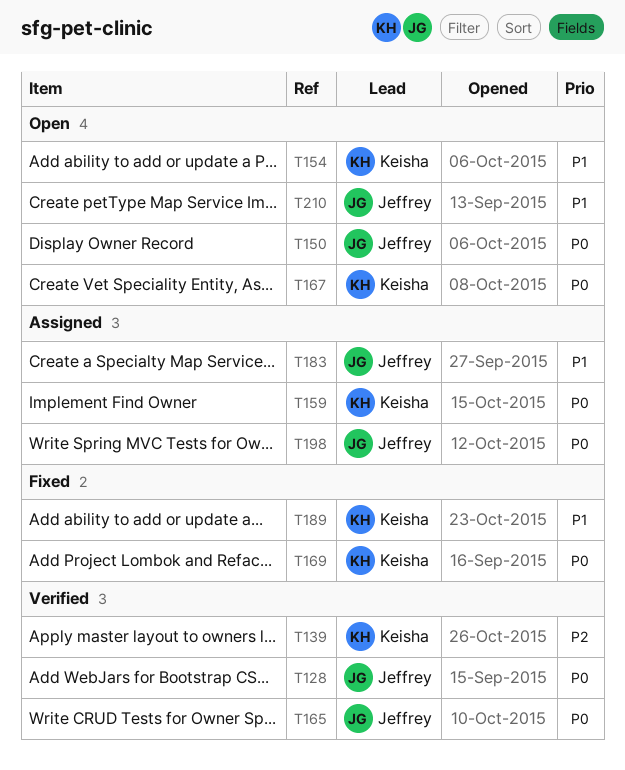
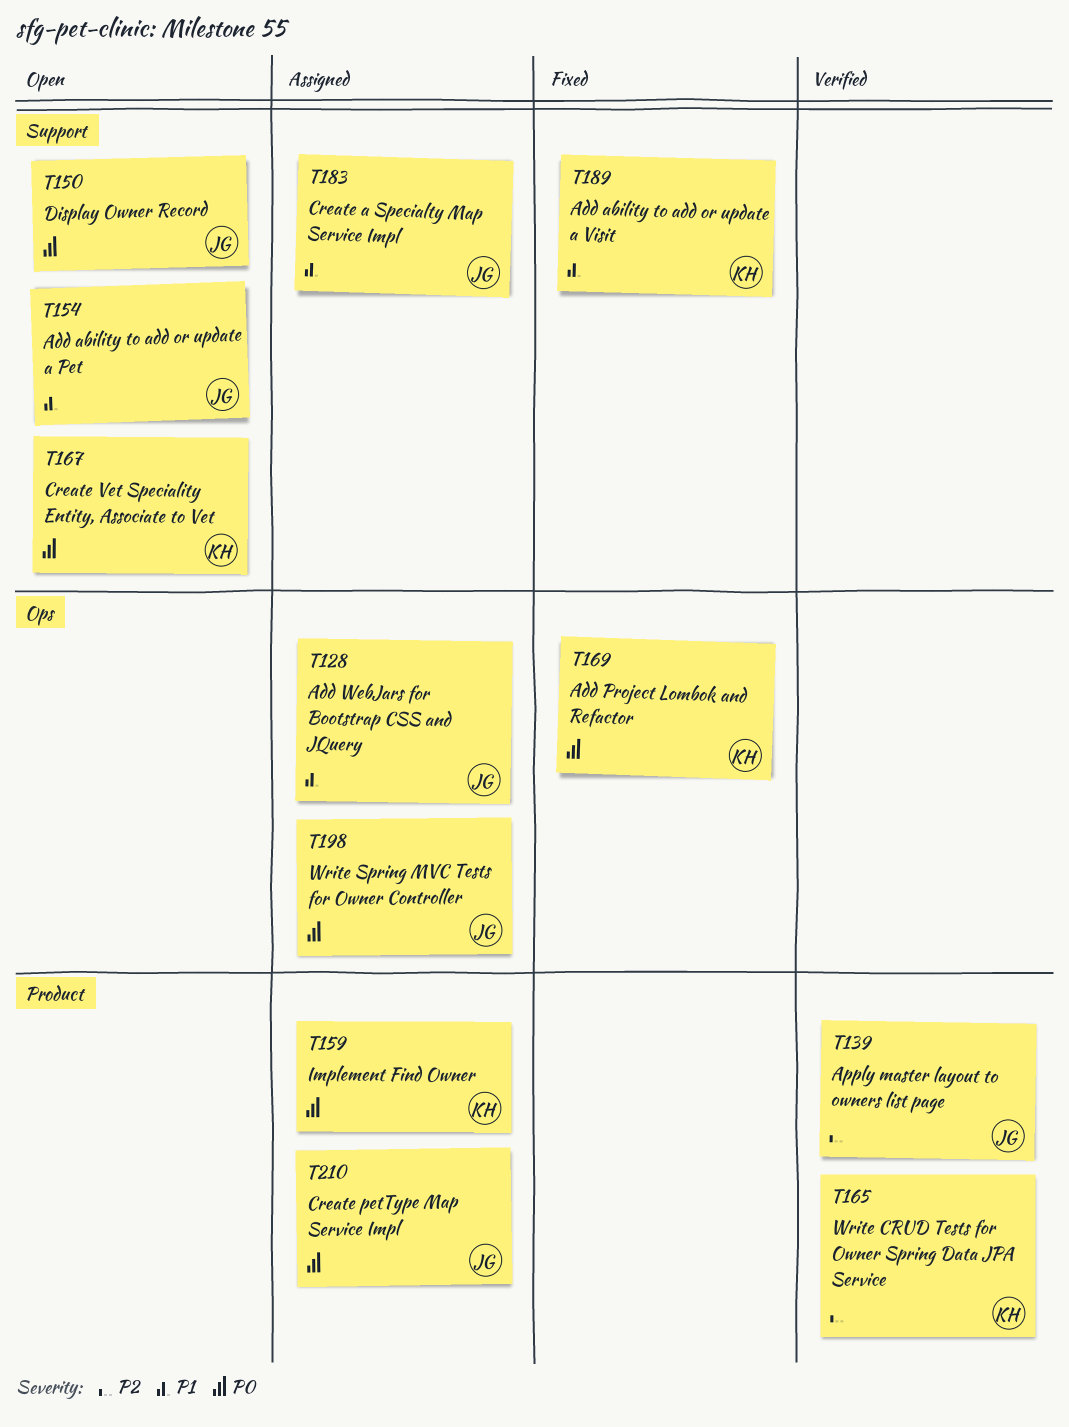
T128, status: Verified -> Assigned
T128, priority: P0 -> P1
T139, owner: Keisha -> Jeffrey
T154, owner: Keisha -> Jeffrey
T165, owner: Jeffrey -> Keisha
T165, priority: P0 -> P2
T210, status: Open -> Assigned
T210, priority: P1 -> P0

